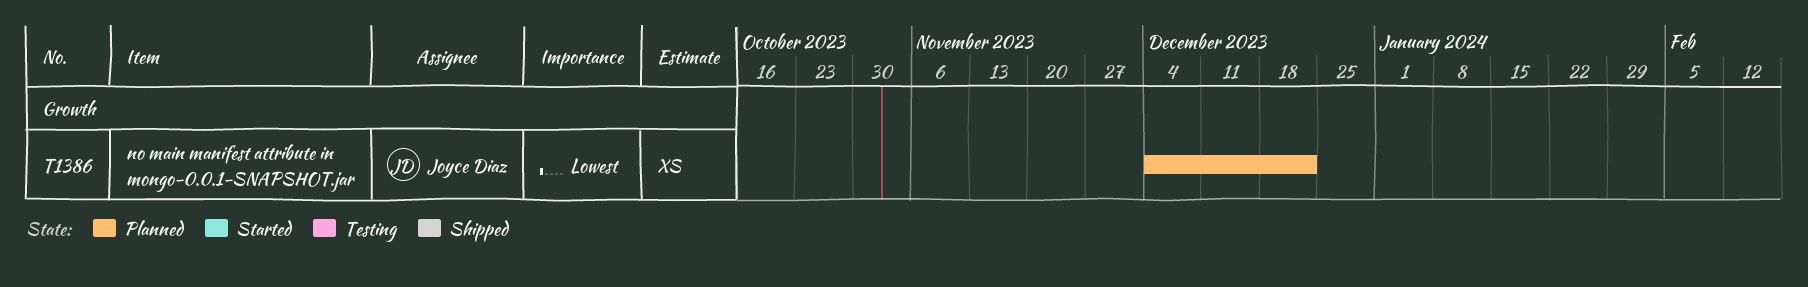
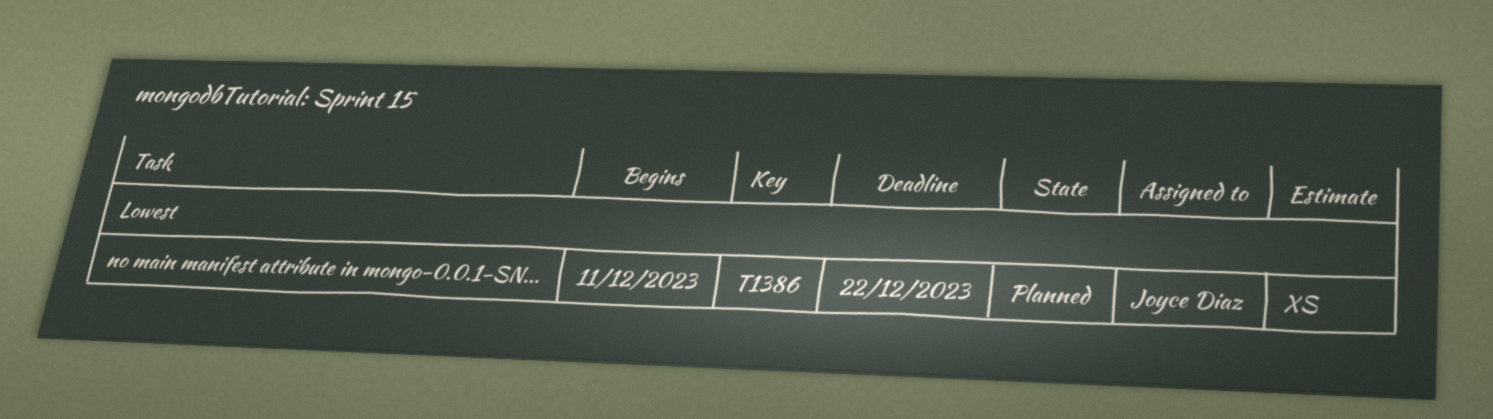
T1386, start: Dec 4 -> Dec 11

